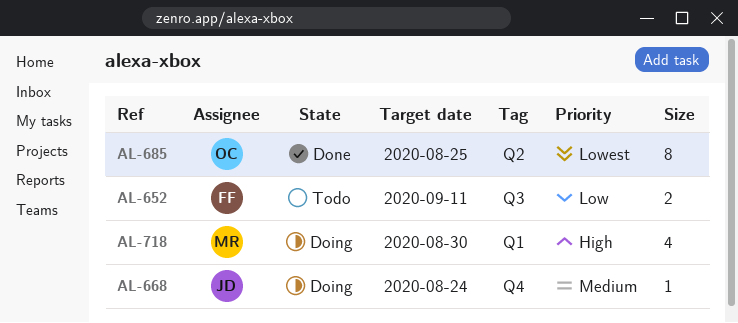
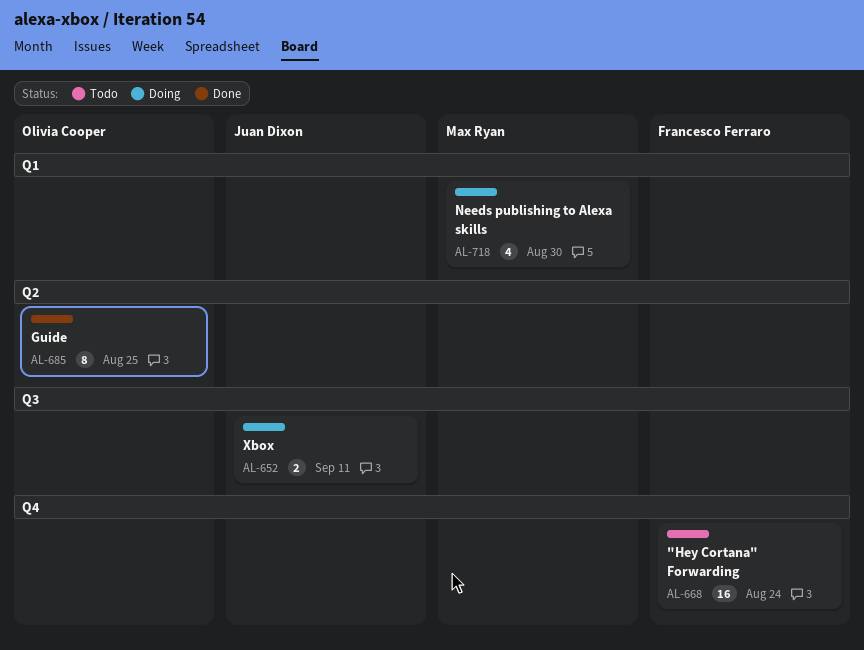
AL-652, status: Todo -> Doing
AL-652, owner: Francesco Ferraro -> Juan Dixon
AL-668, status: Doing -> Todo
AL-668, owner: Juan Dixon -> Francesco Ferraro
AL-668, estimate: 1 -> 16

